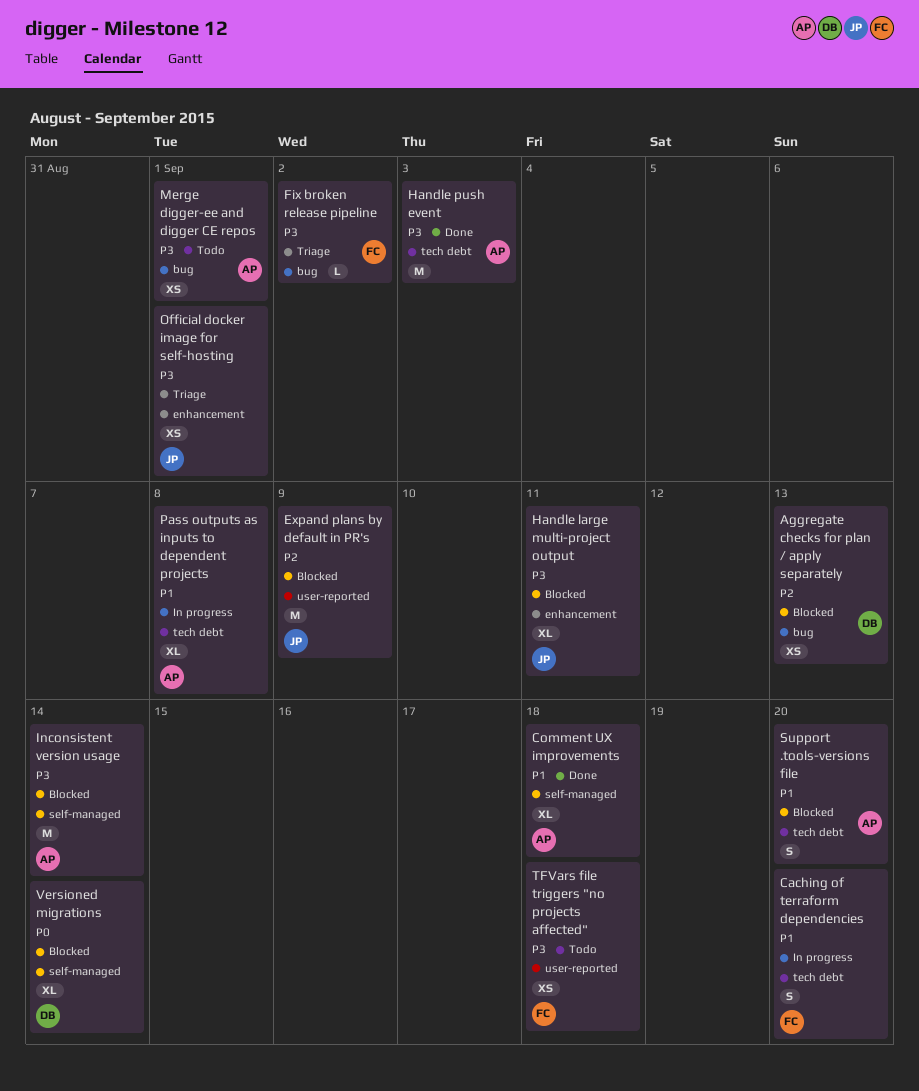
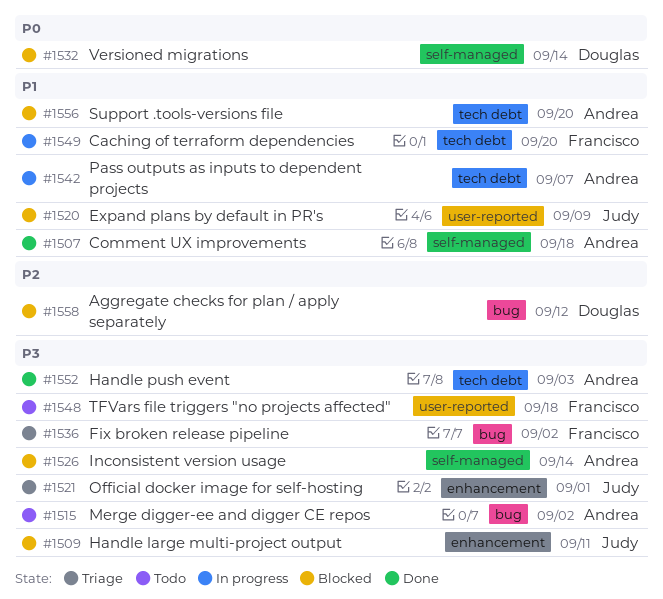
Aggregate checks for plan / apply separately, due: Sep 13 -> Sep 12
Expand plans by default in PR's, priority: P2 -> P1
Merge digger-ee and digger CE repos, due: Sep 1 -> Sep 2
Pass outputs as inputs to dependent projects, due: Sep 8 -> Sep 7

